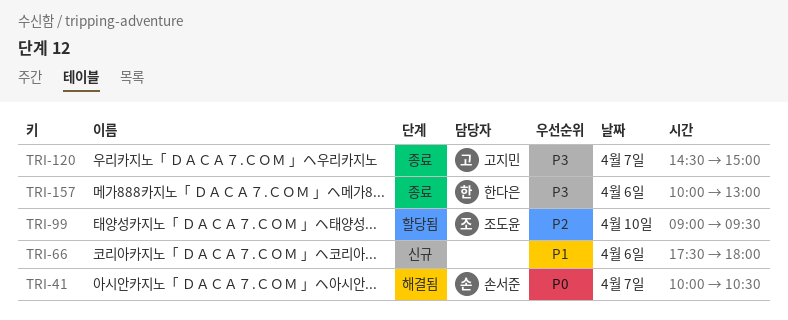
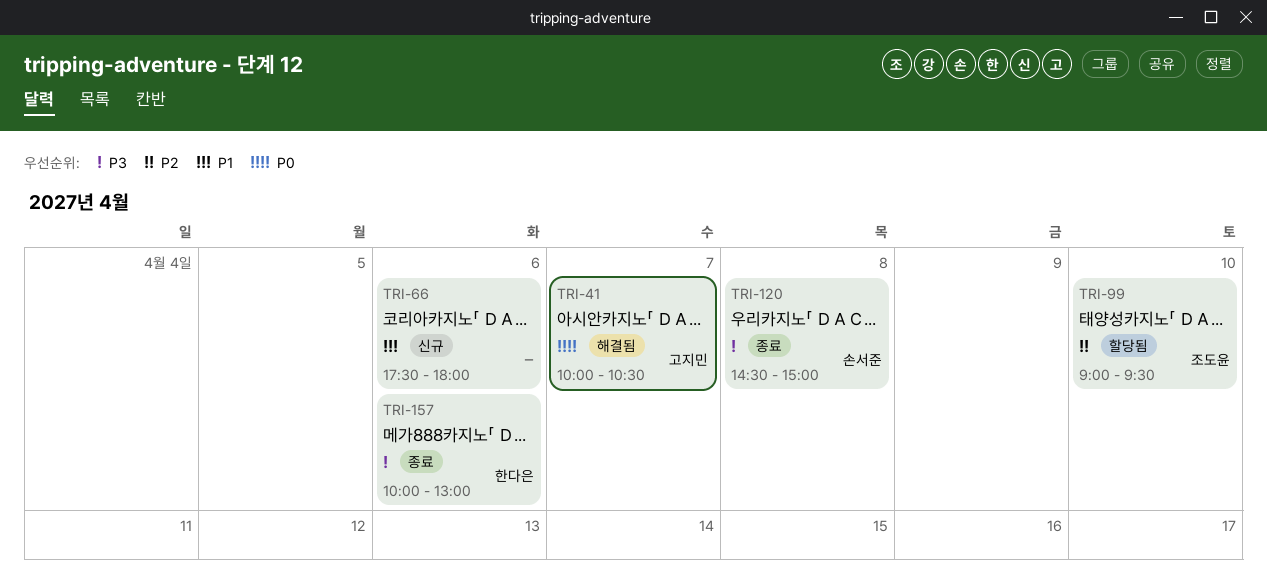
TRI-41, owner: 손서준 -> 고지민
TRI-120, owner: 고지민 -> 손서준
TRI-120, day: Apr 7 -> Apr 8

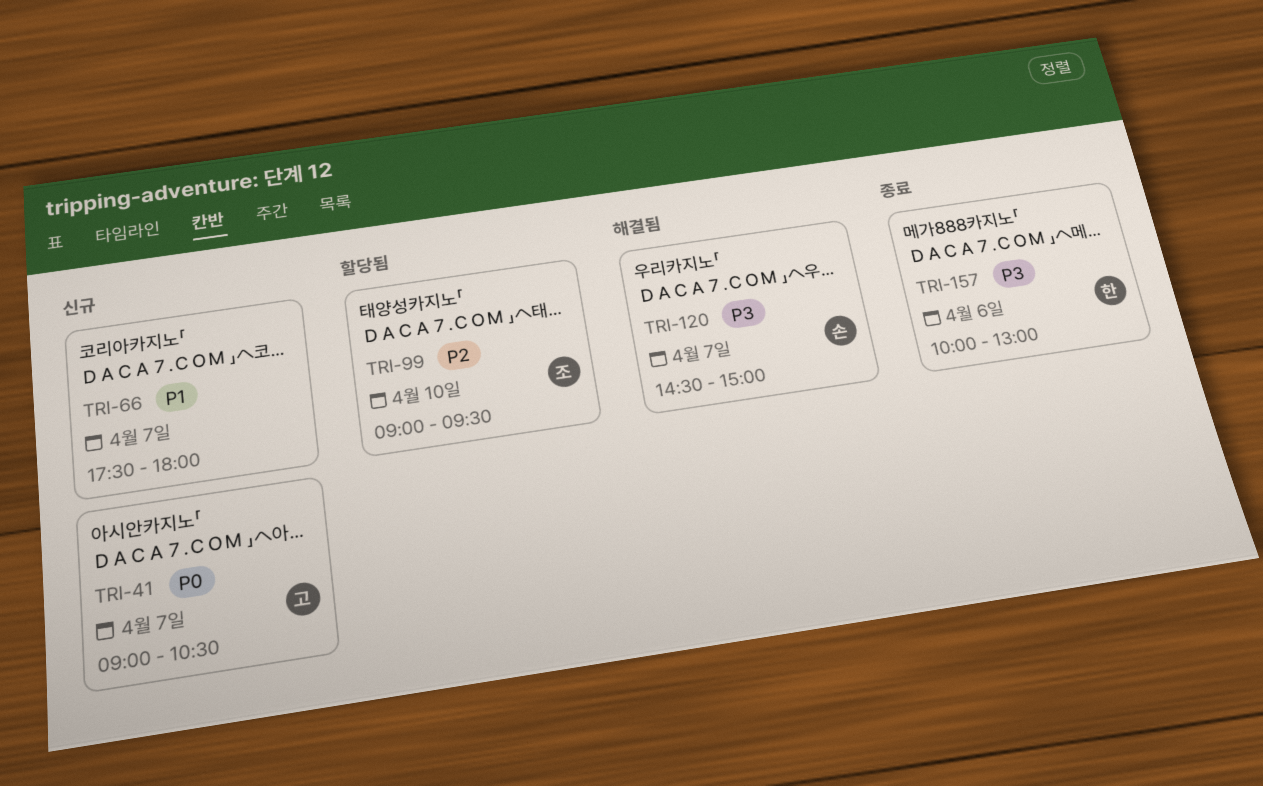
TRI-41, status: 해결됨 -> 신규
TRI-41, begins: 10:00 -> 09:00
TRI-66, day: Apr 6 -> Apr 7
TRI-120, status: 종료 -> 해결됨
TRI-120, day: Apr 8 -> Apr 7

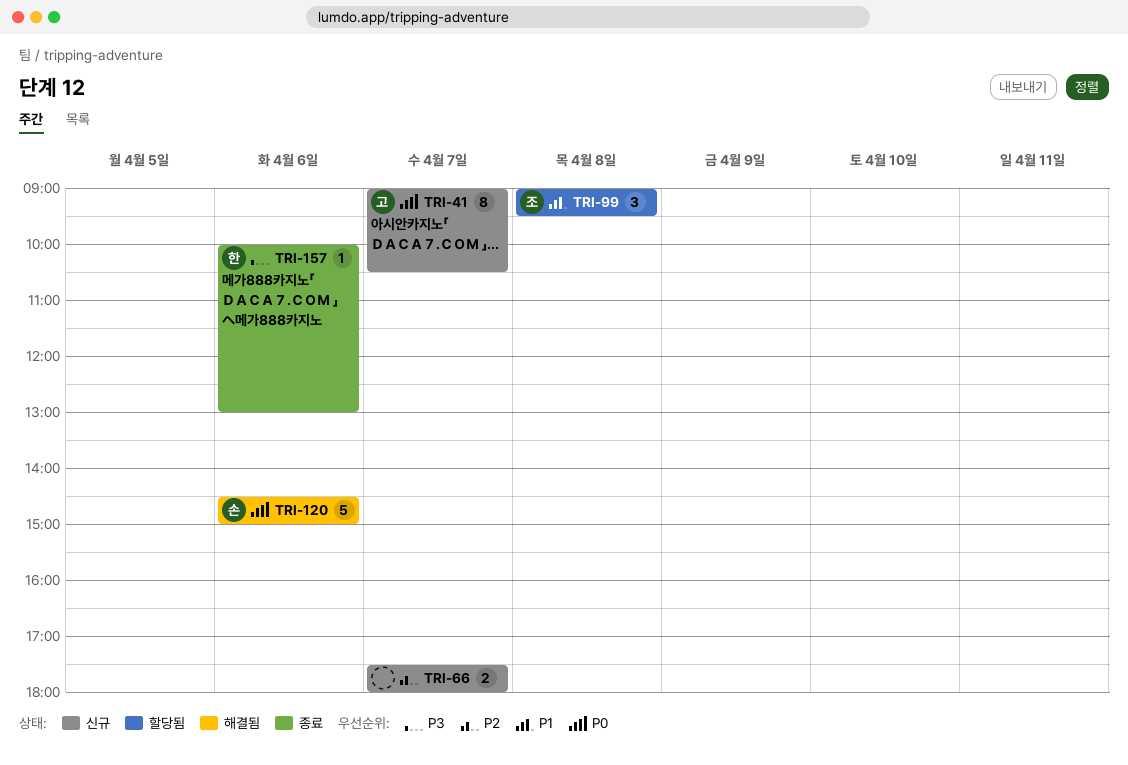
TRI-66, priority: P1 -> P2
TRI-99, priority: P2 -> P1
TRI-99, day: Apr 10 -> Apr 8
TRI-120, priority: P3 -> P0
TRI-120, day: Apr 7 -> Apr 6

